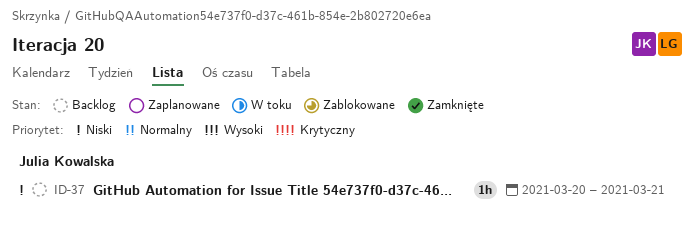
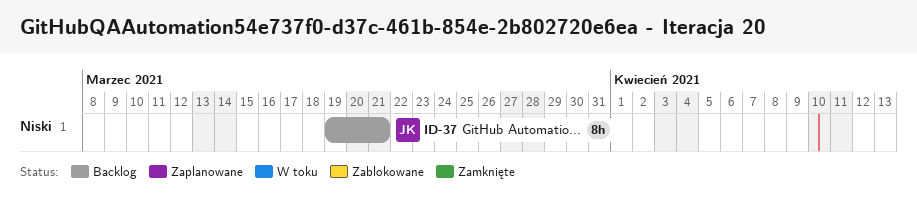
ID-37, estimate: 1h -> 8h
ID-37, start: Mar 20 -> Mar 19

